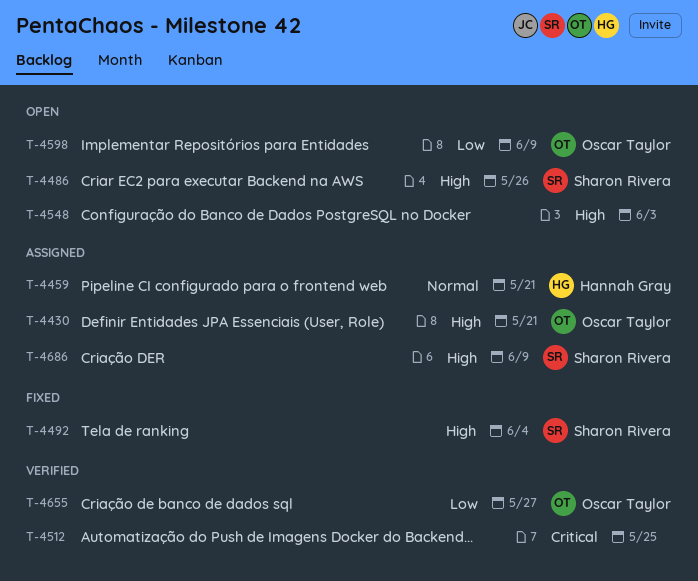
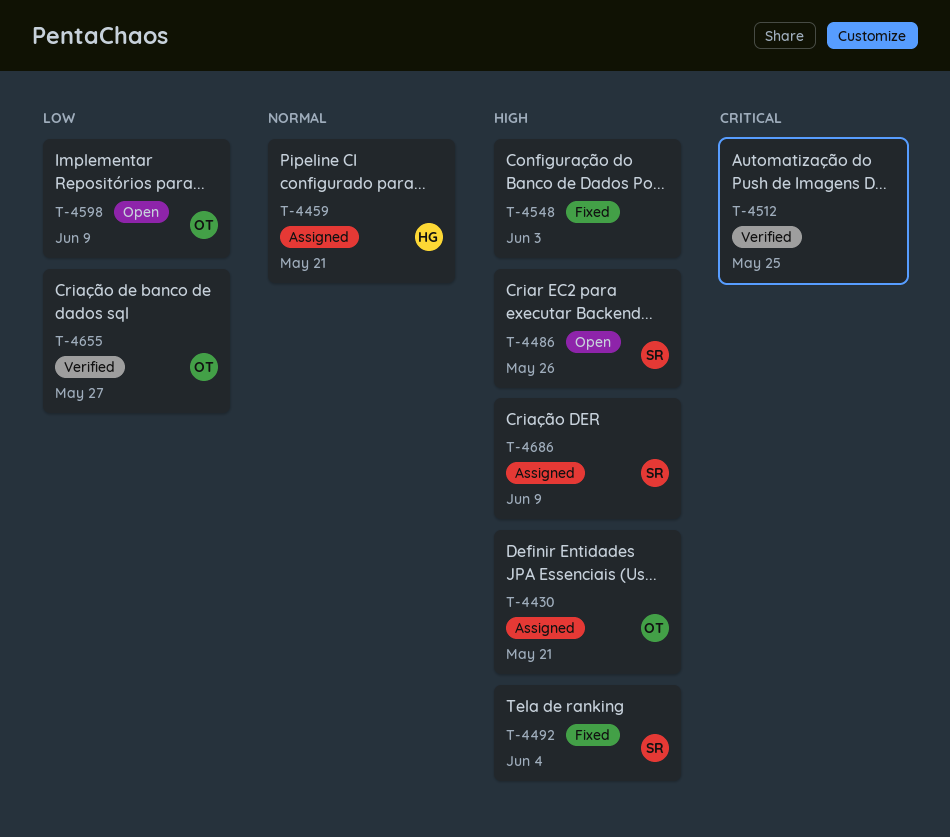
T-4548, status: Open -> Fixed

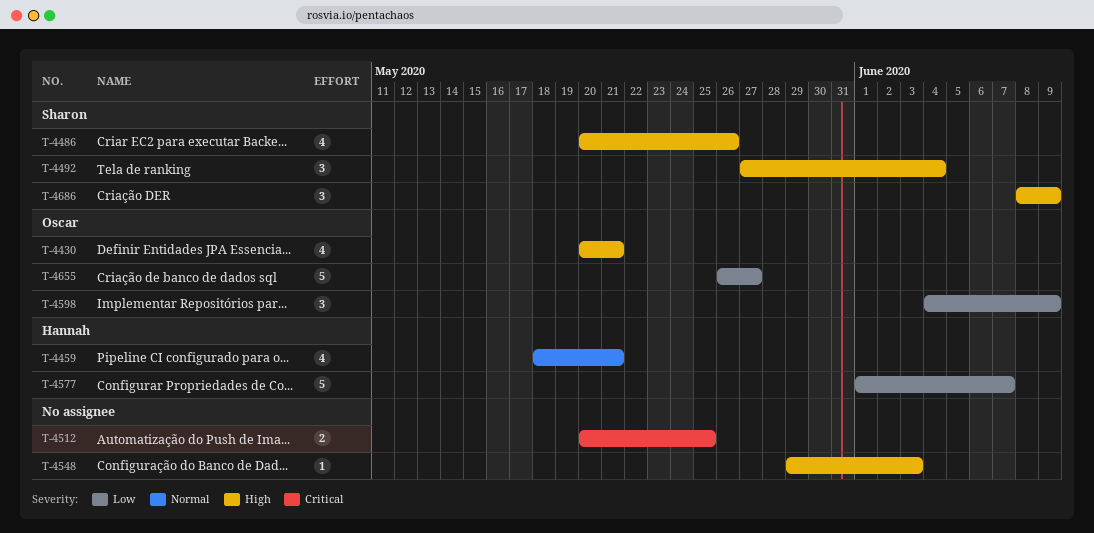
T-4577: none -> present

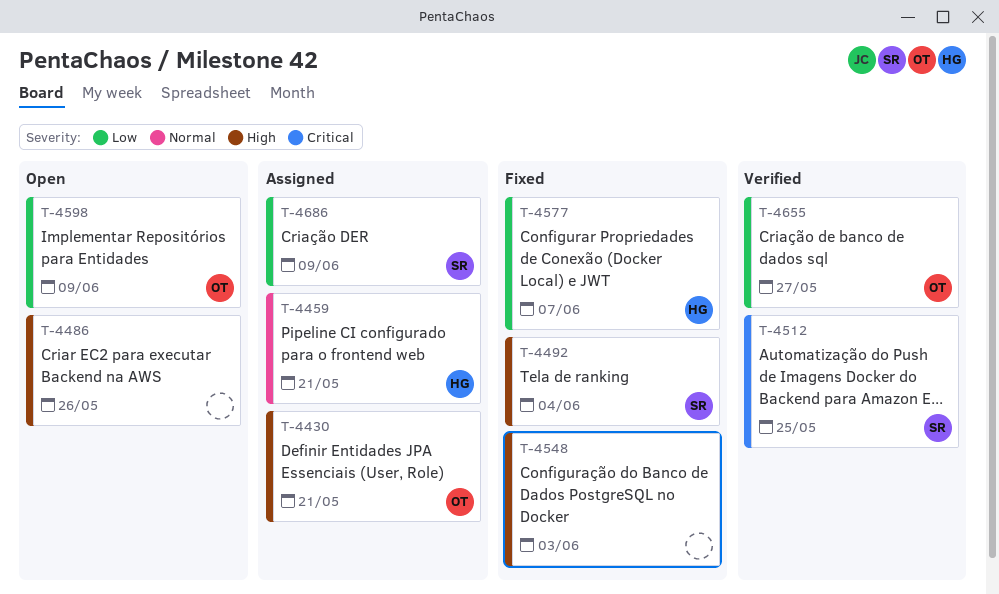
T-4486, owner: Sharon -> none
T-4512, owner: none -> Sharon
T-4686, priority: High -> Low

